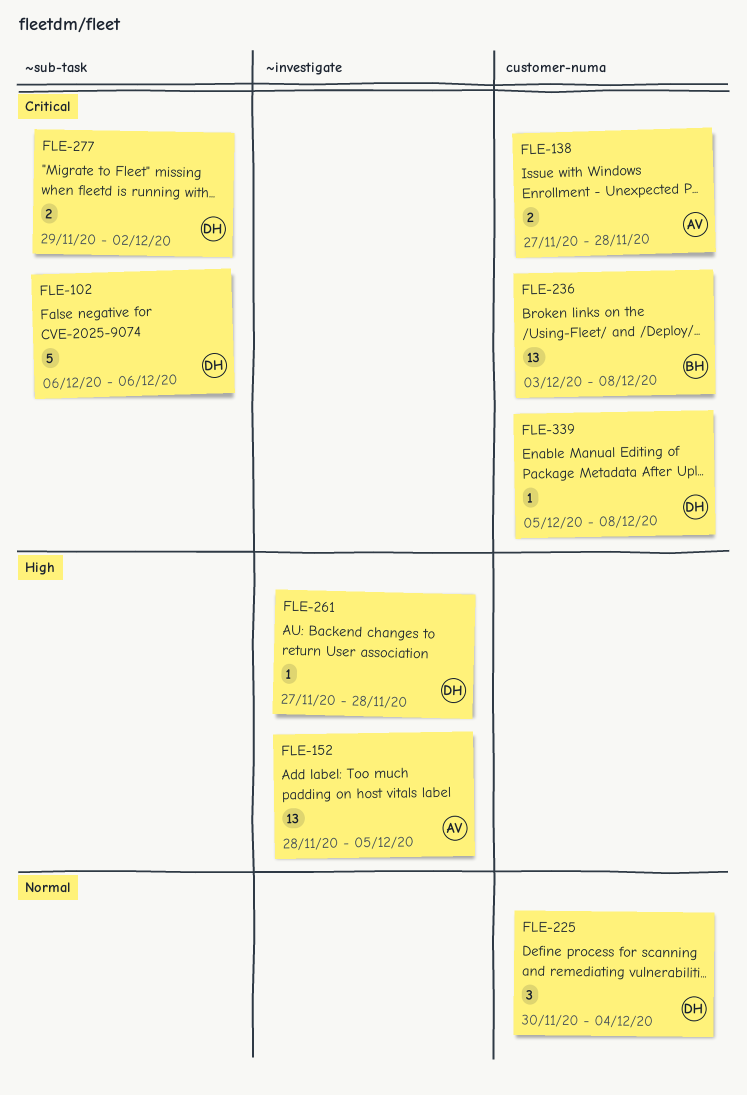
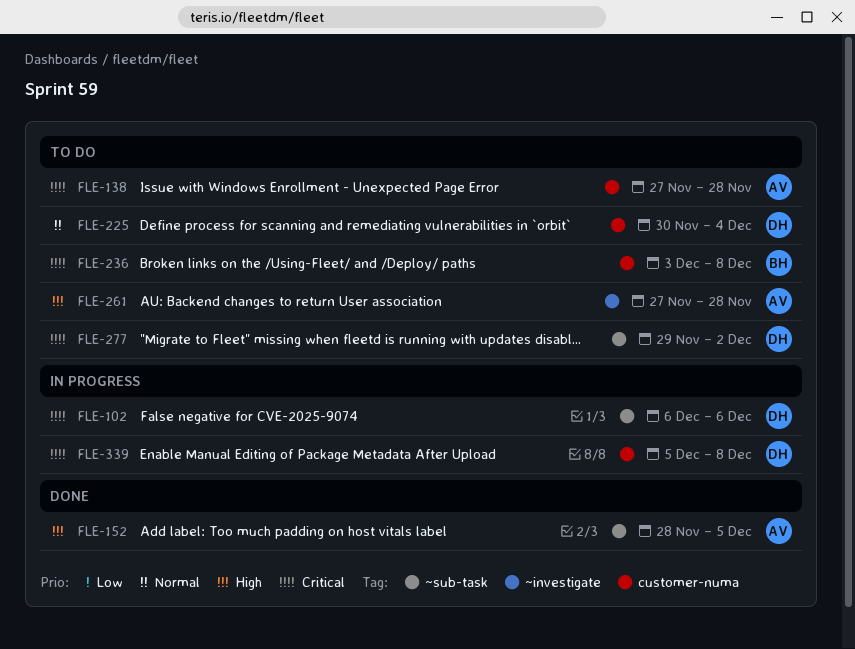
FLE-152, label: ~investigate -> ~sub-task
FLE-261, owner: DH -> AV

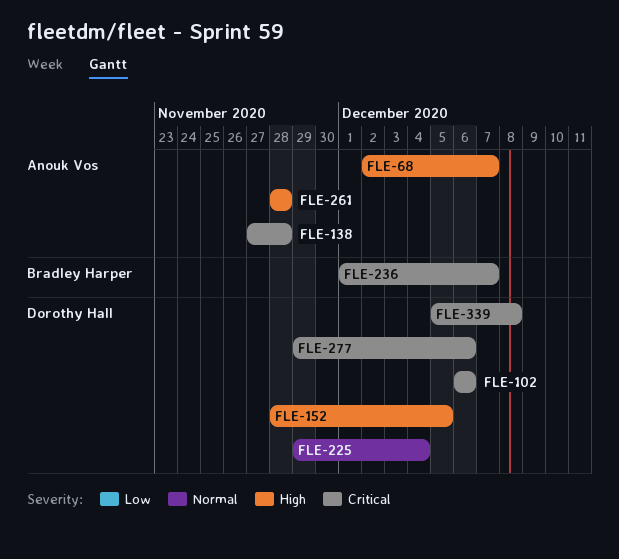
FLE-68: none -> present
FLE-152, owner: Anouk Vos -> Dorothy Hall
FLE-225, start: Nov 30 -> Nov 29
FLE-236, start: Dec 3 -> Dec 1
FLE-236, due: Dec 8 -> Dec 7
FLE-261, start: Nov 27 -> Nov 28
FLE-277, due: Dec 2 -> Dec 6

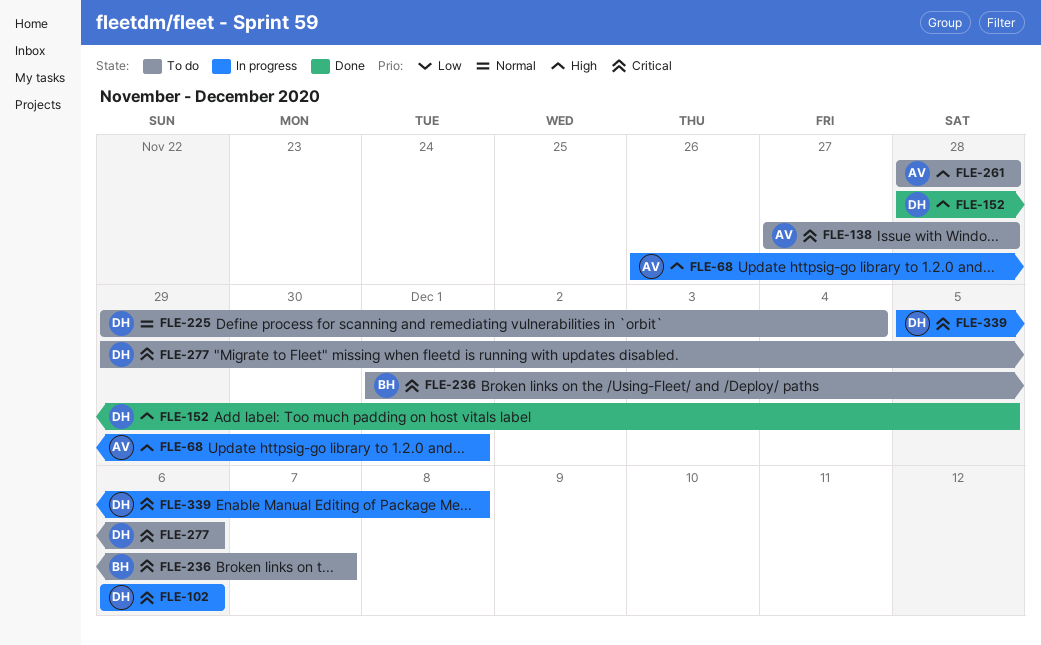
FLE-68, start: Dec 2 -> Nov 26
FLE-68, due: Dec 7 -> Dec 1

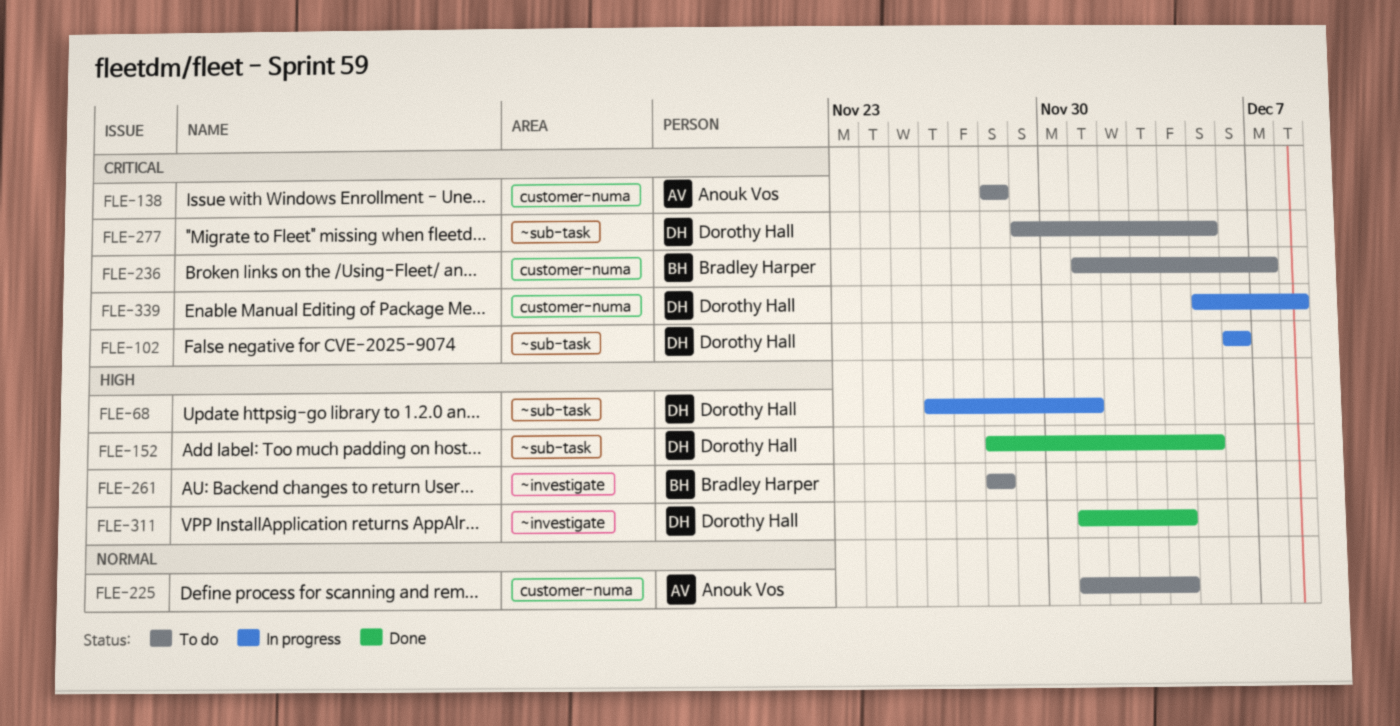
FLE-68, owner: Anouk Vos -> Dorothy Hall
FLE-138, start: Nov 27 -> Nov 28
FLE-225, owner: Dorothy Hall -> Anouk Vos
FLE-225, start: Nov 29 -> Dec 1
FLE-261, owner: Anouk Vos -> Bradley Harper
FLE-277, due: Dec 6 -> Dec 5
FLE-311: none -> present

